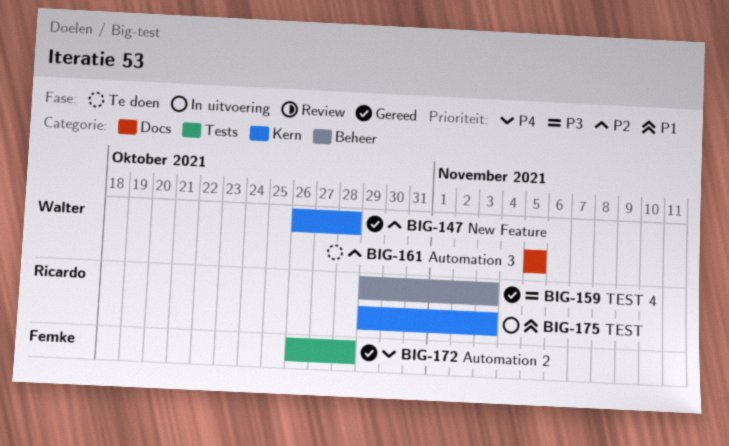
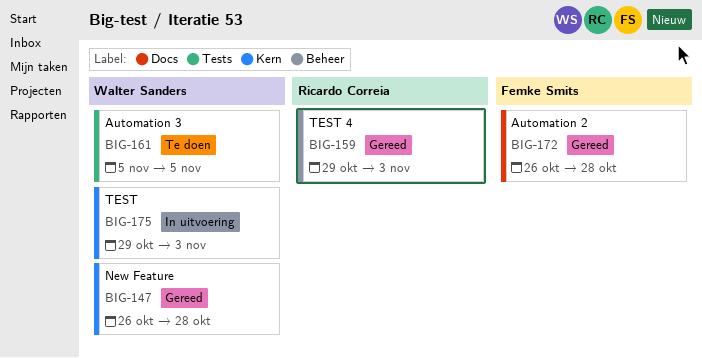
BIG-161, label: Docs -> Tests
BIG-172, label: Tests -> Docs
BIG-175, owner: Ricardo Correia -> Walter Sanders

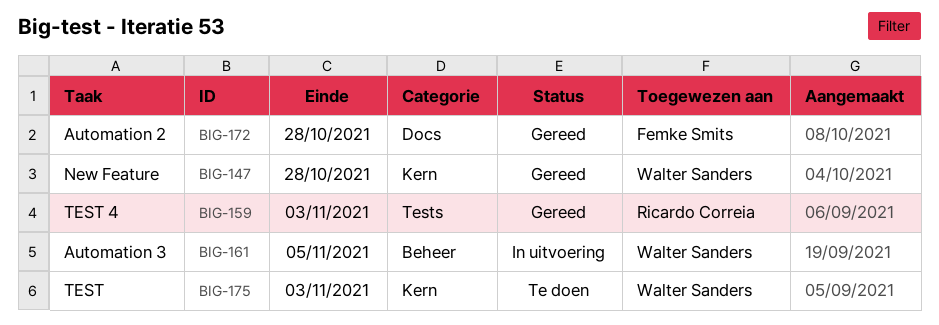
BIG-159, label: Beheer -> Tests
BIG-161, status: Te doen -> In uitvoering
BIG-161, label: Tests -> Beheer
BIG-175, status: In uitvoering -> Te doen

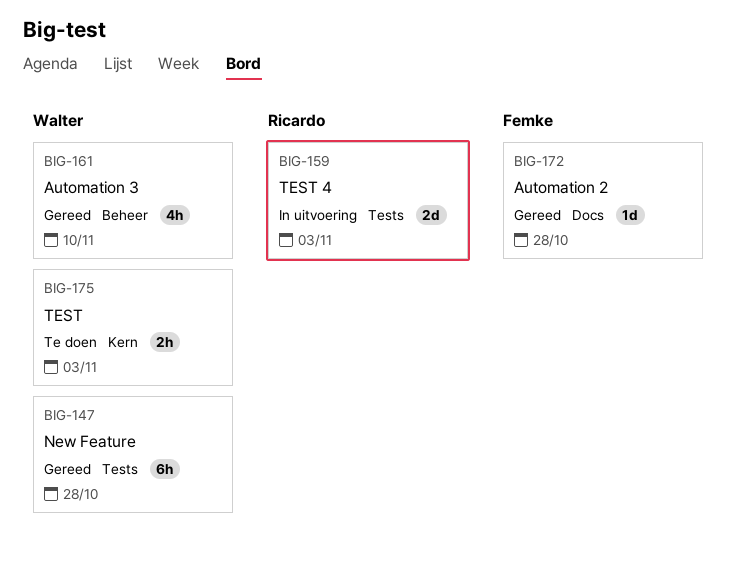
BIG-147, label: Kern -> Tests
BIG-159, status: Gereed -> In uitvoering
BIG-161, status: In uitvoering -> Gereed
BIG-161, due: Nov 5 -> Nov 10

